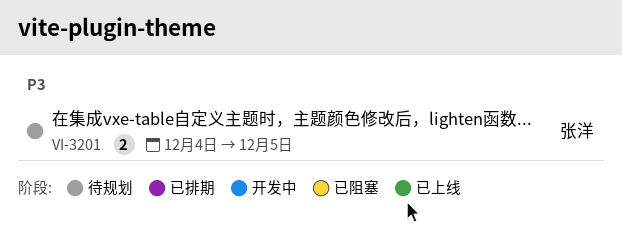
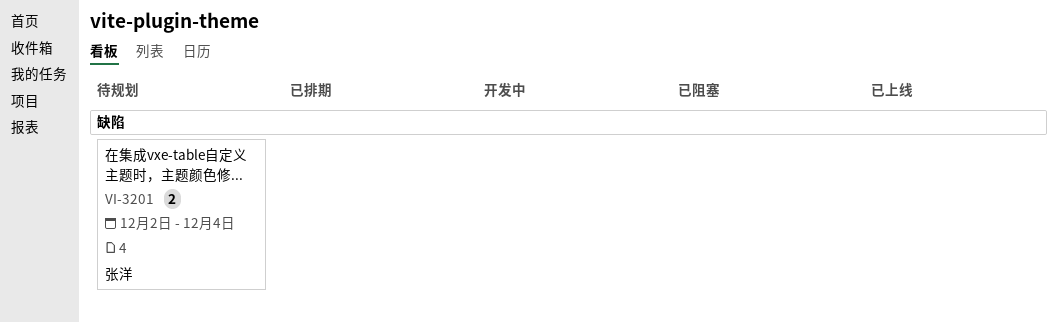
VI-3201, start: Dec 4 -> Dec 2
VI-3201, due: Dec 5 -> Dec 4

